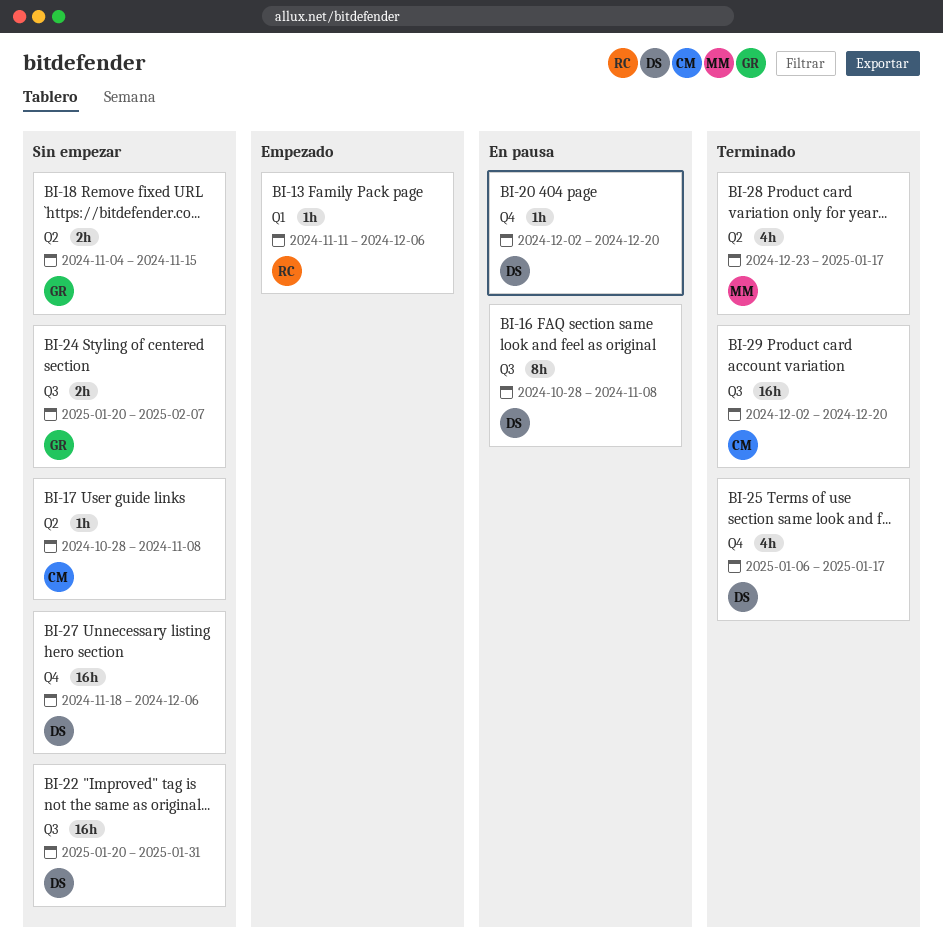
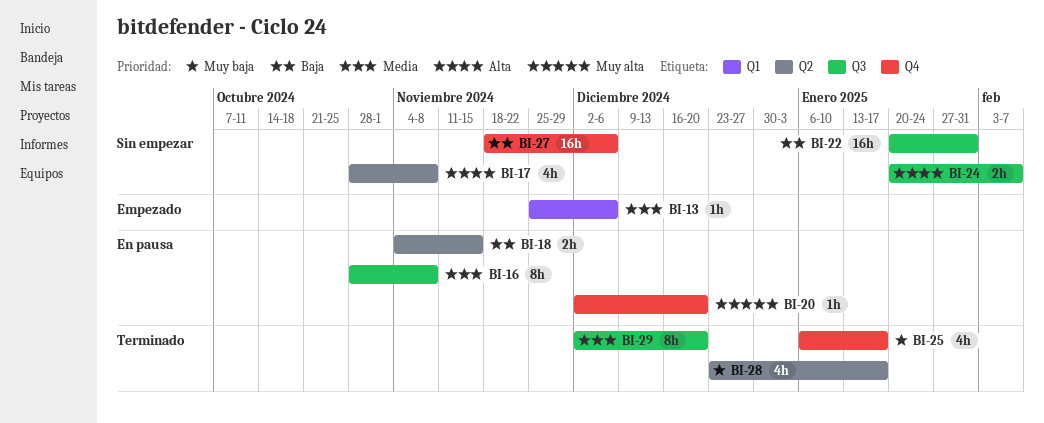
BI-13, start: Nov 11 -> Nov 25
BI-17, estimate: 1h -> 4h
BI-18, status: Sin empezar -> En pausa
BI-29, estimate: 16h -> 8h

